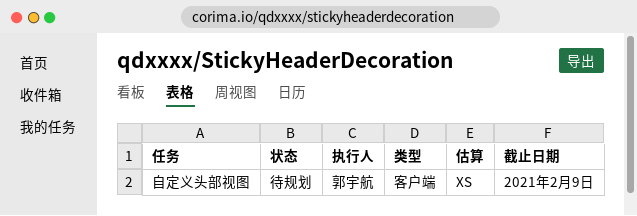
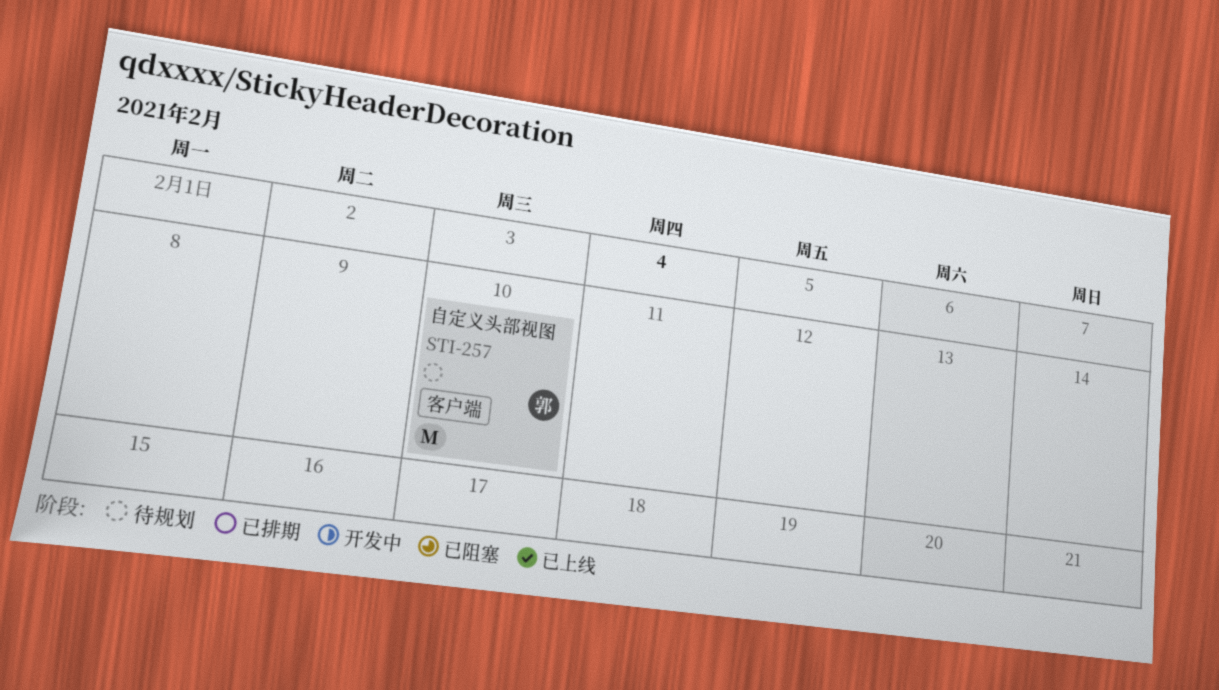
自定义头部视图, estimate: XS -> M
自定义头部视图, due: Feb 9 -> Feb 10

